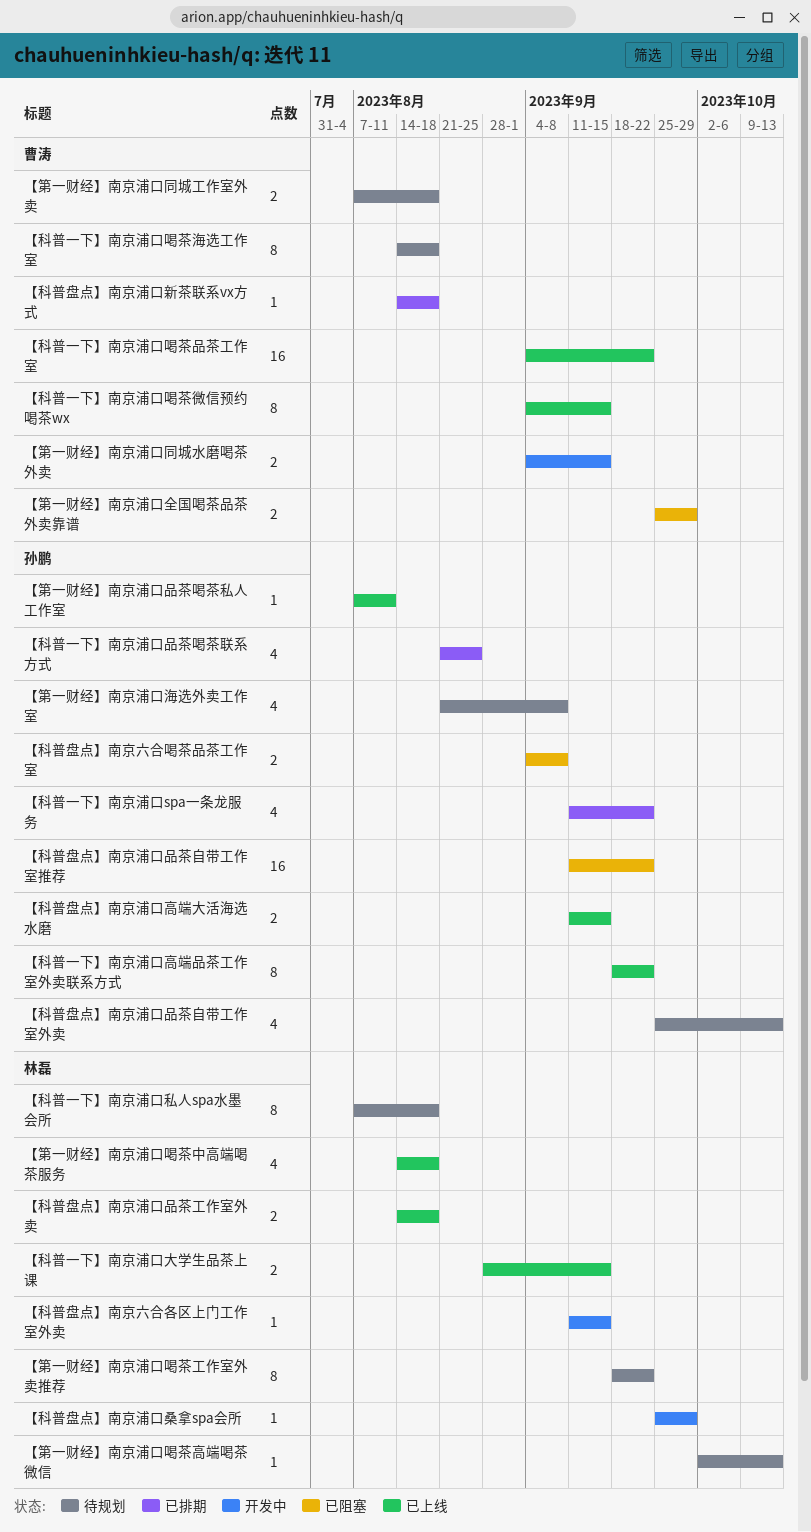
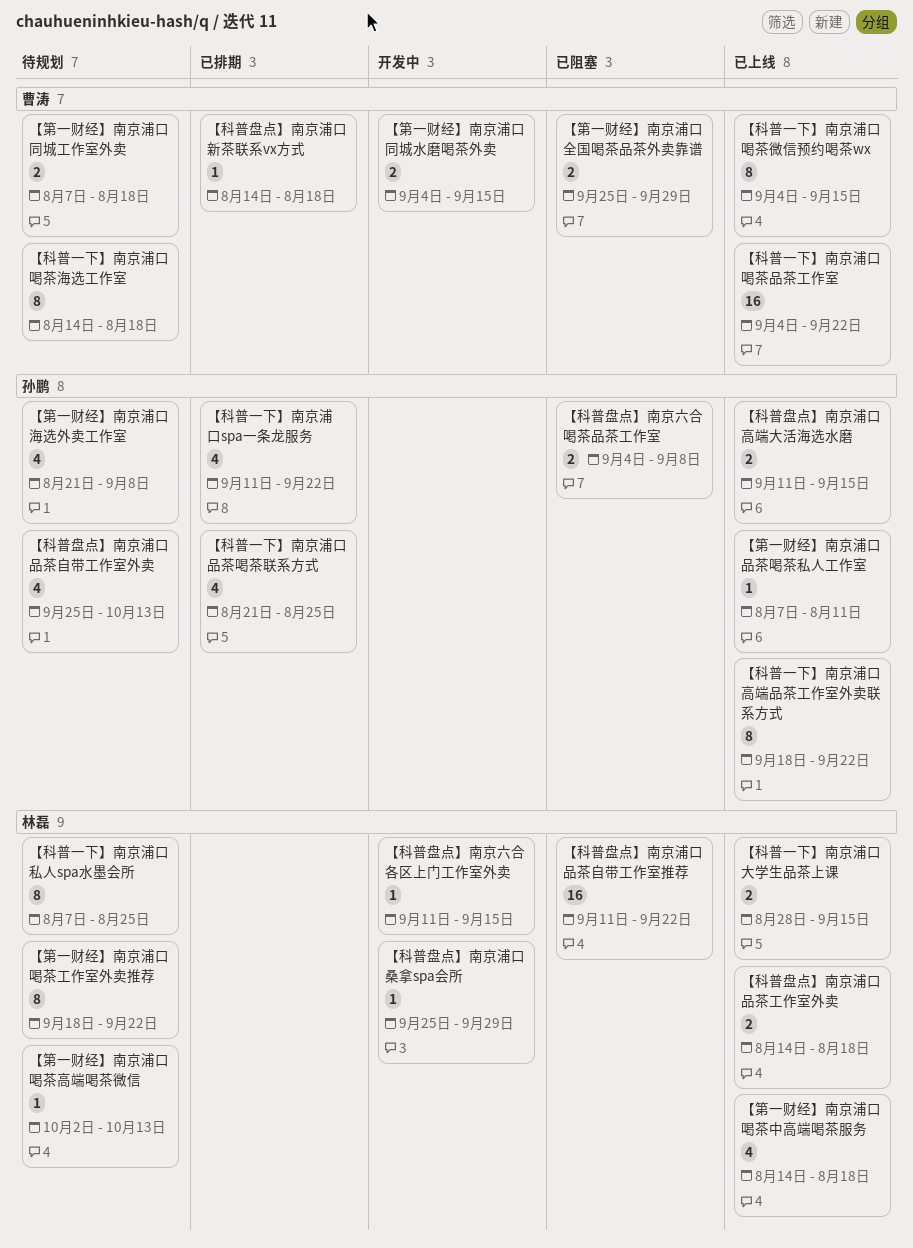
【科普一下】南京浦口私人spa水墨会所, due: Aug 18 -> Aug 25
【科普盘点】南京浦口品茶自带工作室推荐, owner: 孙鹏 -> 林磊

